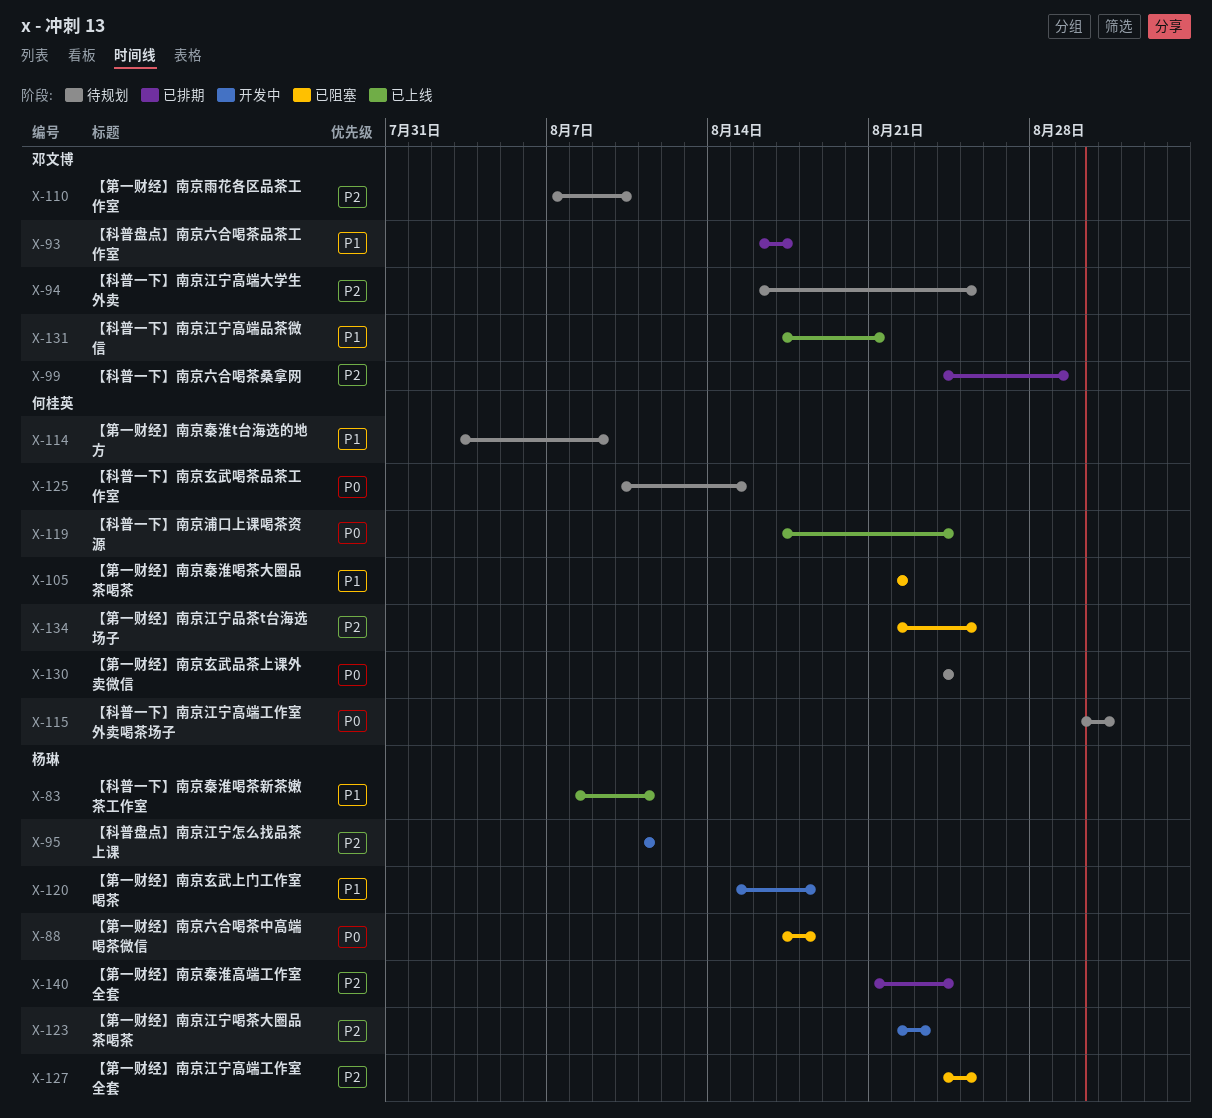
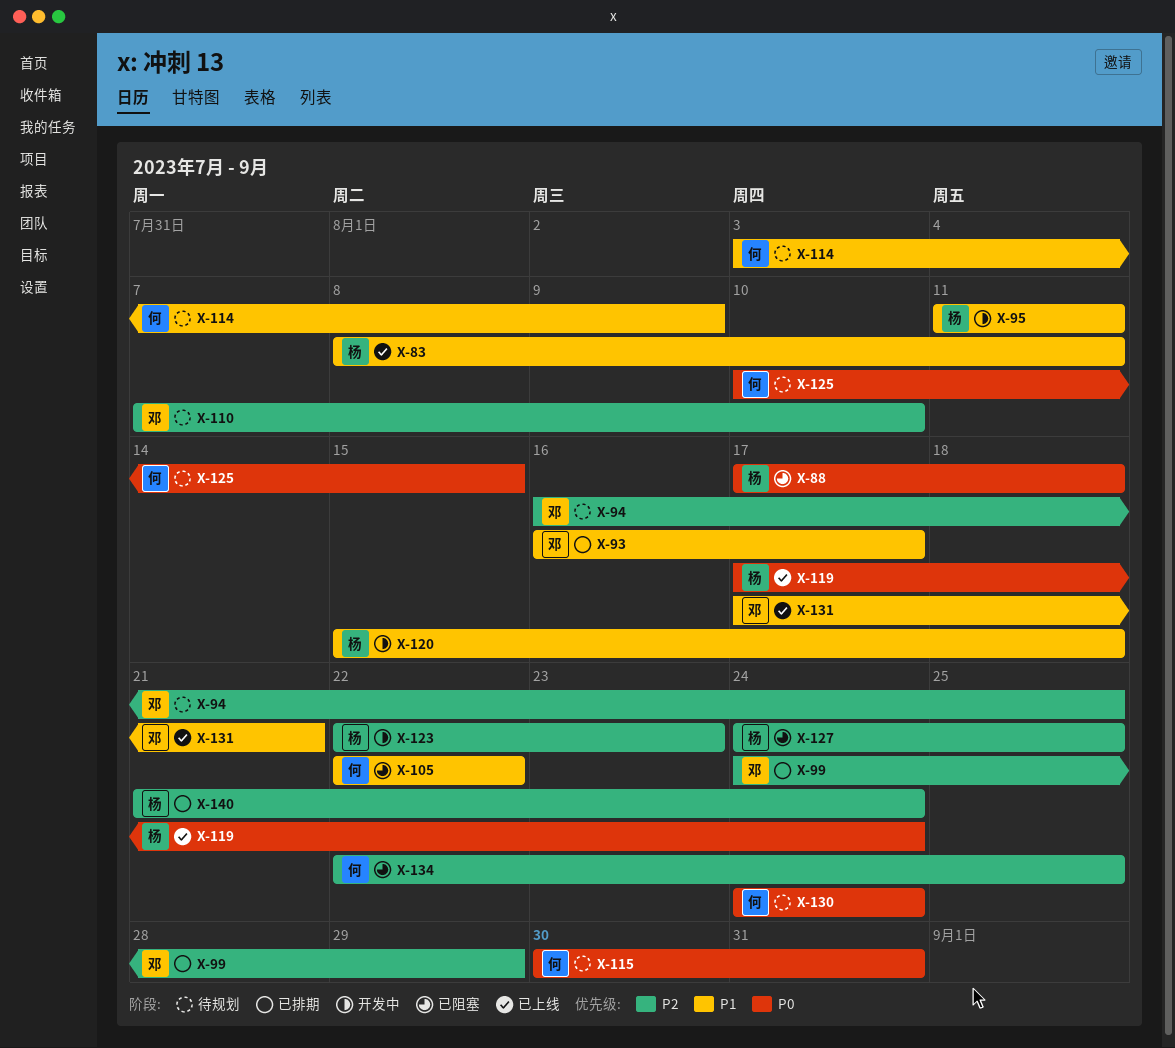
X-95, priority: P2 -> P1
X-119, owner: 何桂英 -> 杨琳

